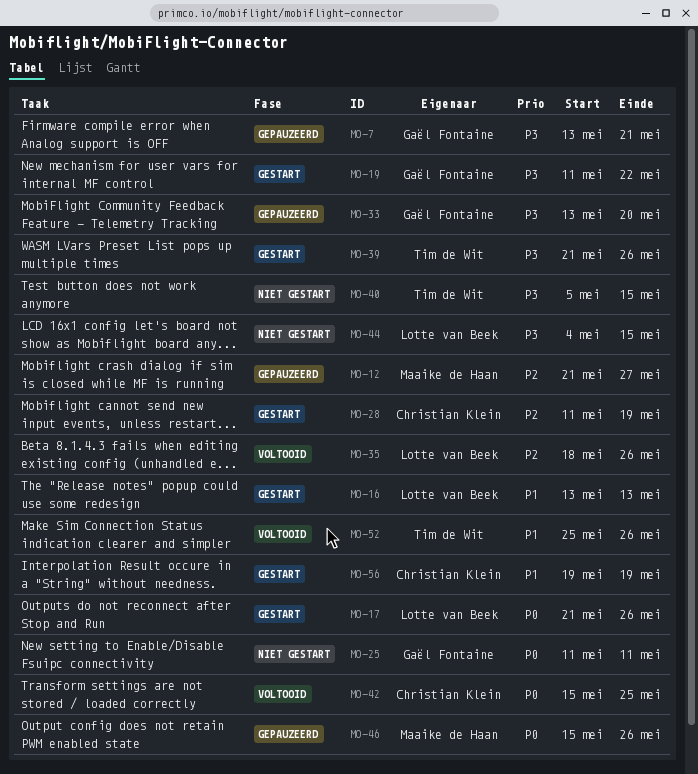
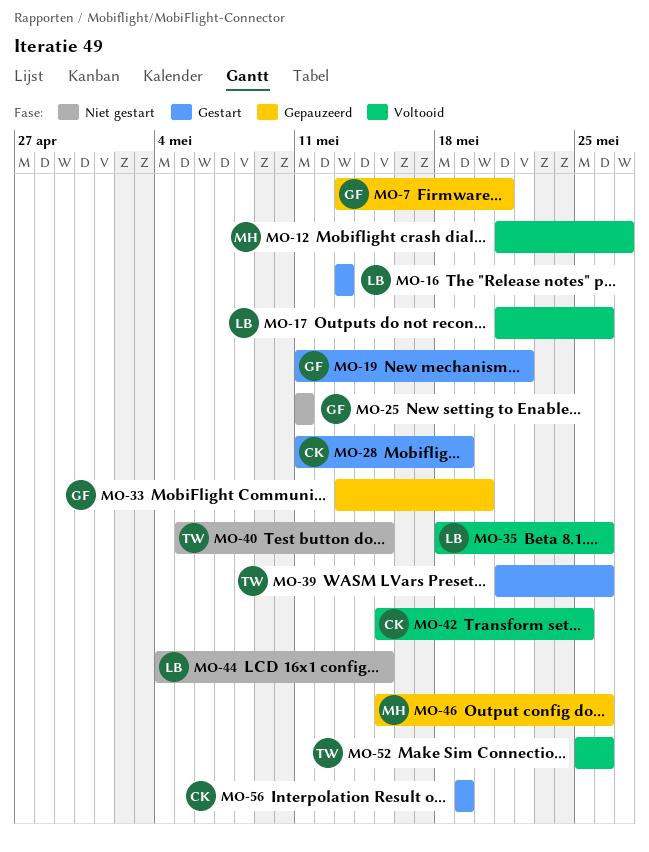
MO-12, status: Gepauzeerd -> Voltooid
MO-17, status: Gestart -> Voltooid

